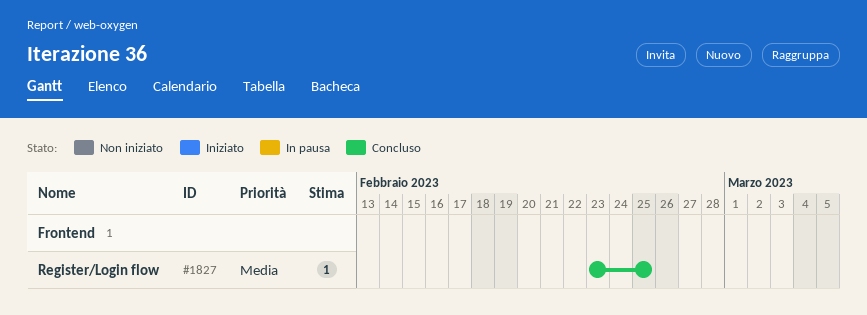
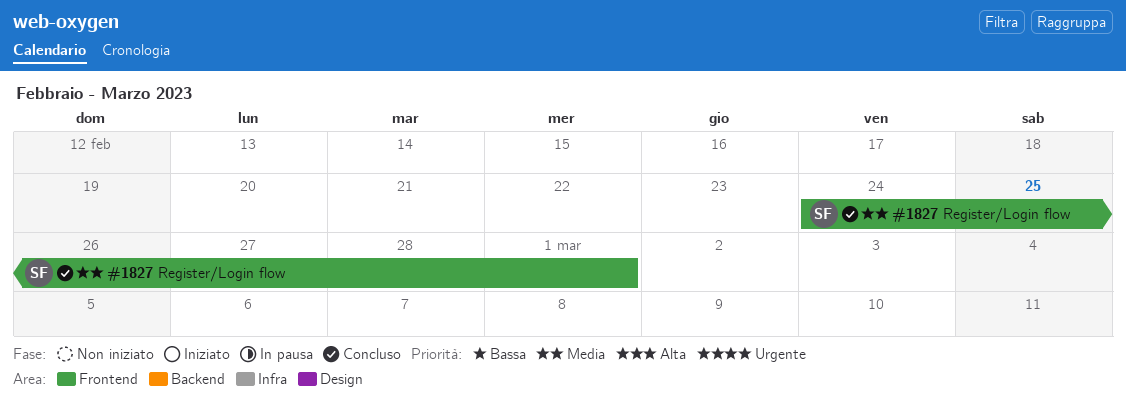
#1827, start: Feb 23 -> Feb 24
#1827, due: Feb 25 -> Mar 1

